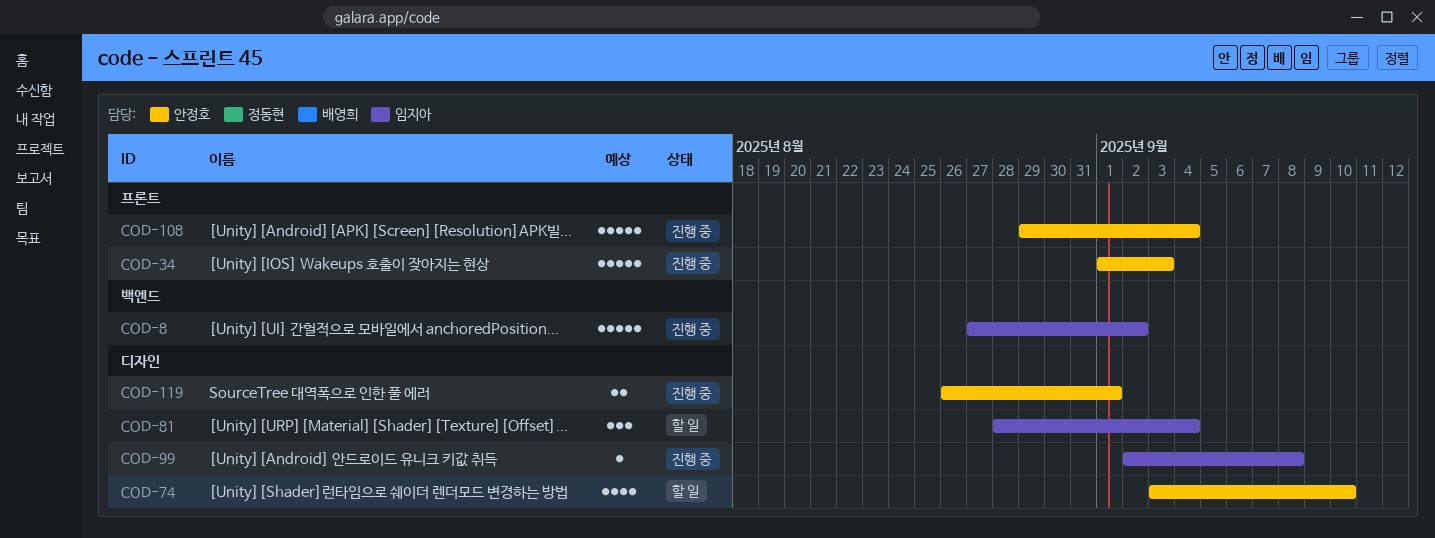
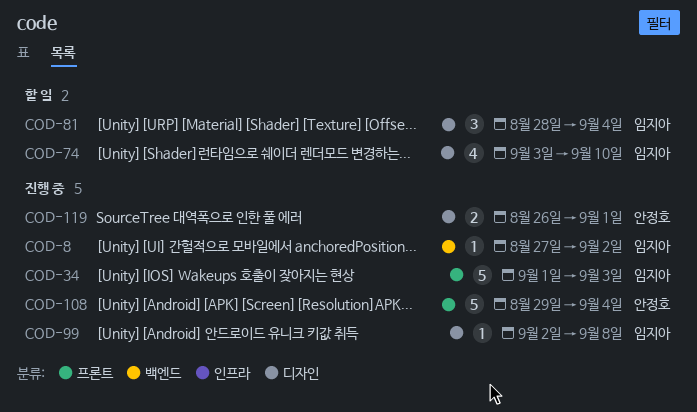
COD-8, estimate: 5 -> 1
COD-34, owner: 안정호 -> 임지아
COD-74, owner: 안정호 -> 임지아

